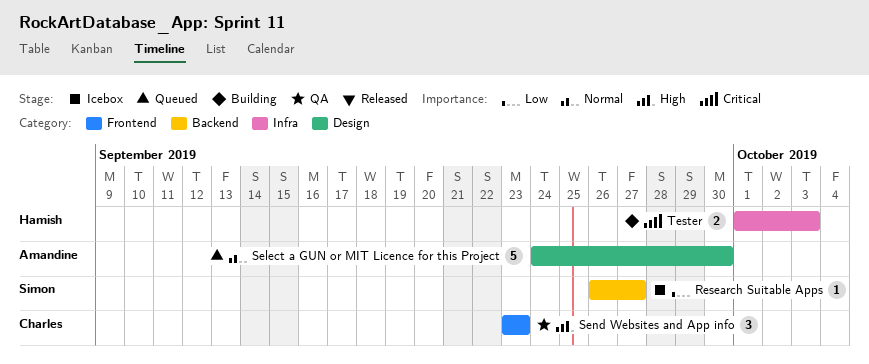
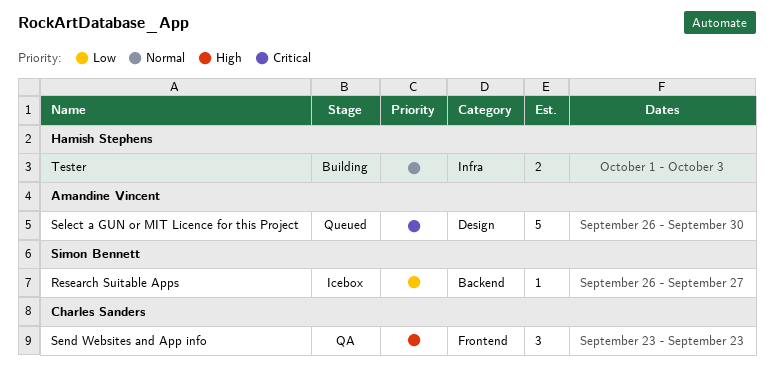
Select a GUN or MIT Licence for this Project, priority: Normal -> Critical
Select a GUN or MIT Licence for this Project, start: Sep 24 -> Sep 26
Tester, priority: Critical -> Normal

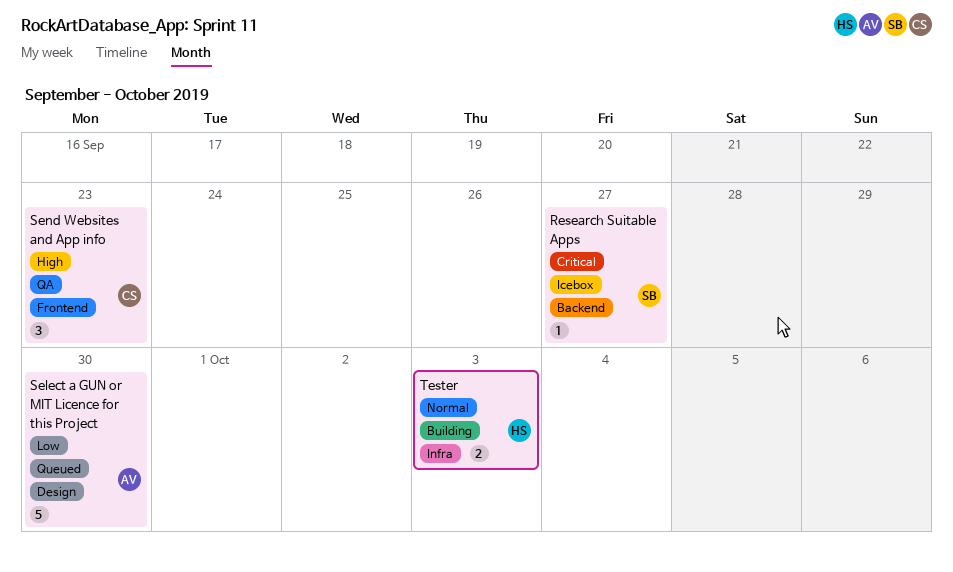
Research Suitable Apps, priority: Low -> Critical
Select a GUN or MIT Licence for this Project, priority: Critical -> Low

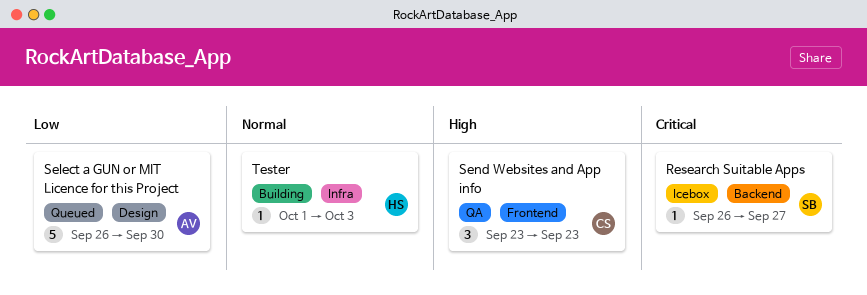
Tester, estimate: 2 -> 1

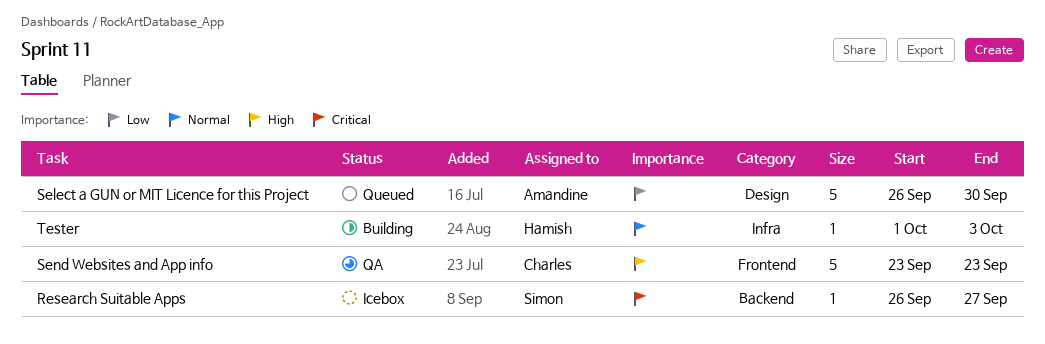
Send Websites and App info, estimate: 3 -> 5

